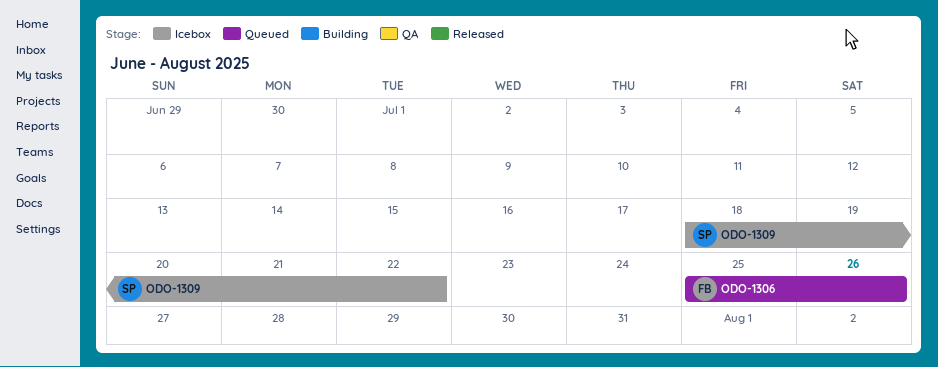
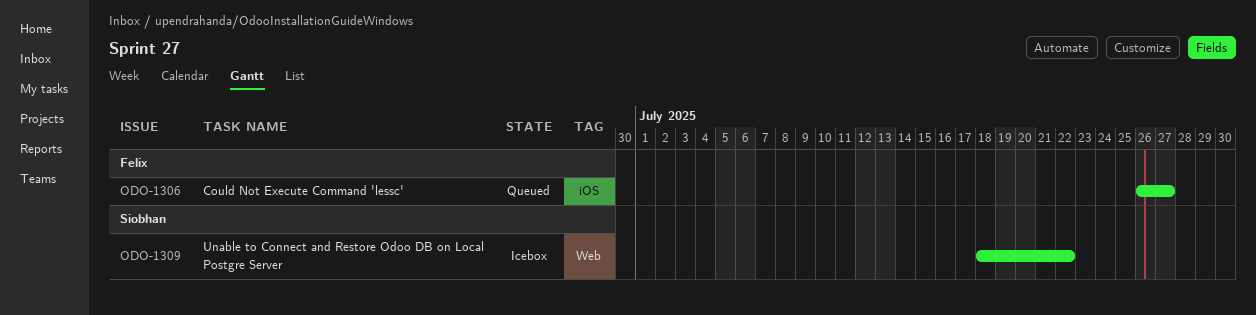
ODO-1306, start: Jul 25 -> Jul 26
ODO-1306, due: Jul 26 -> Jul 27

